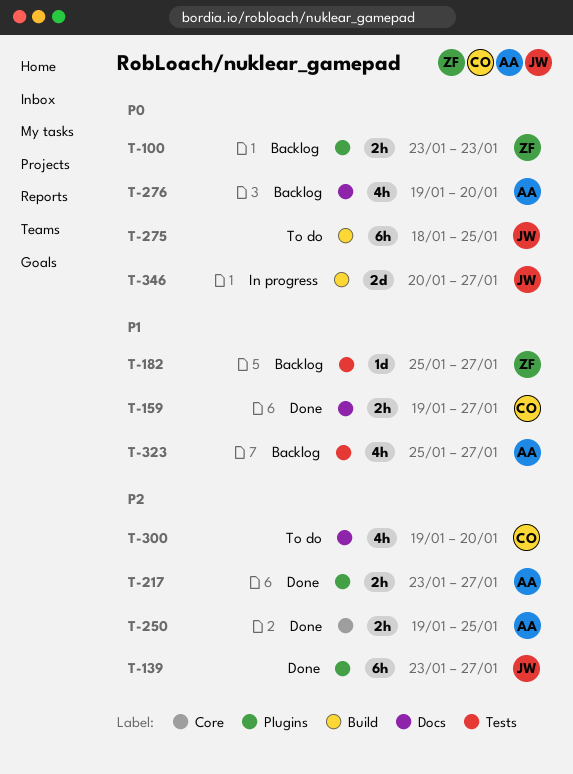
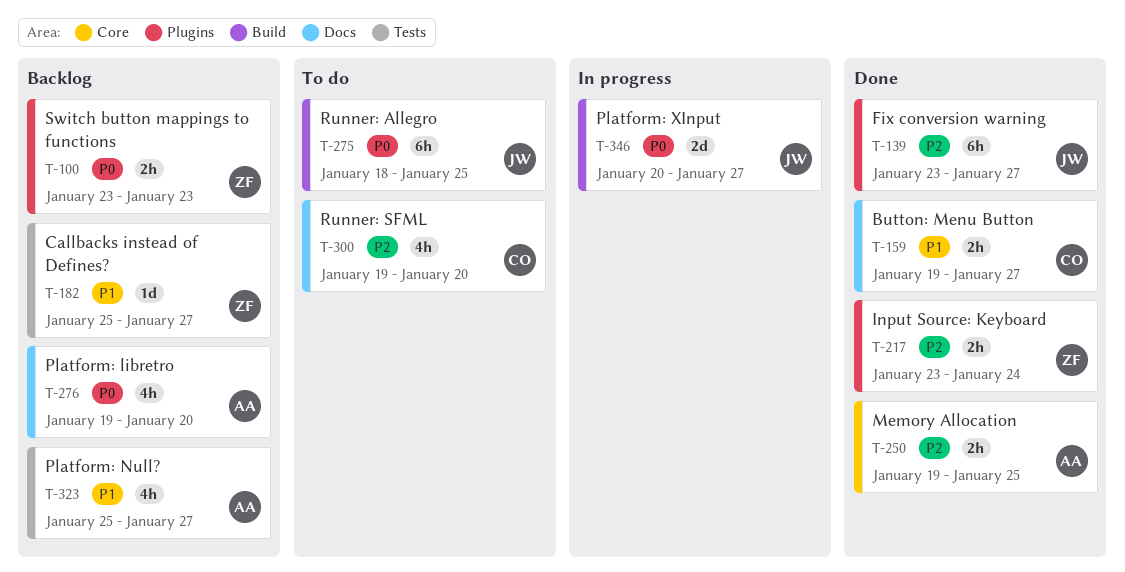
T-217, owner: AA -> ZF
T-217, due: Jan 27 -> Jan 24

